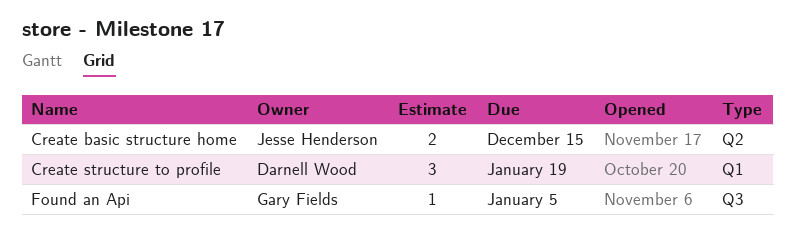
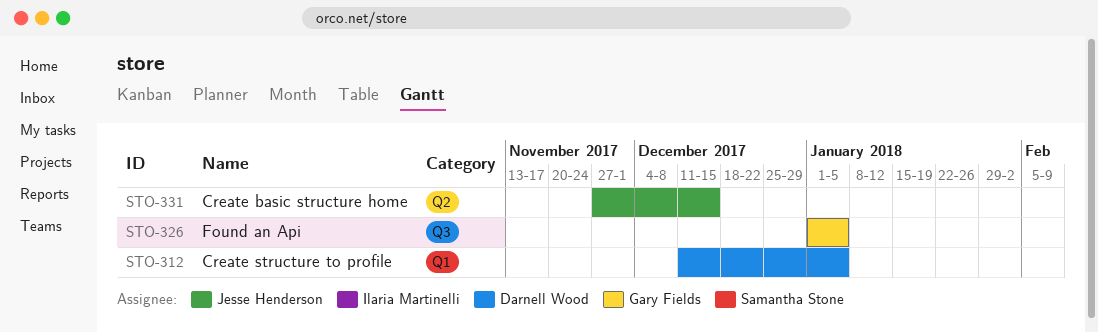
Create structure to profile, due: Jan 19 -> Jan 5

